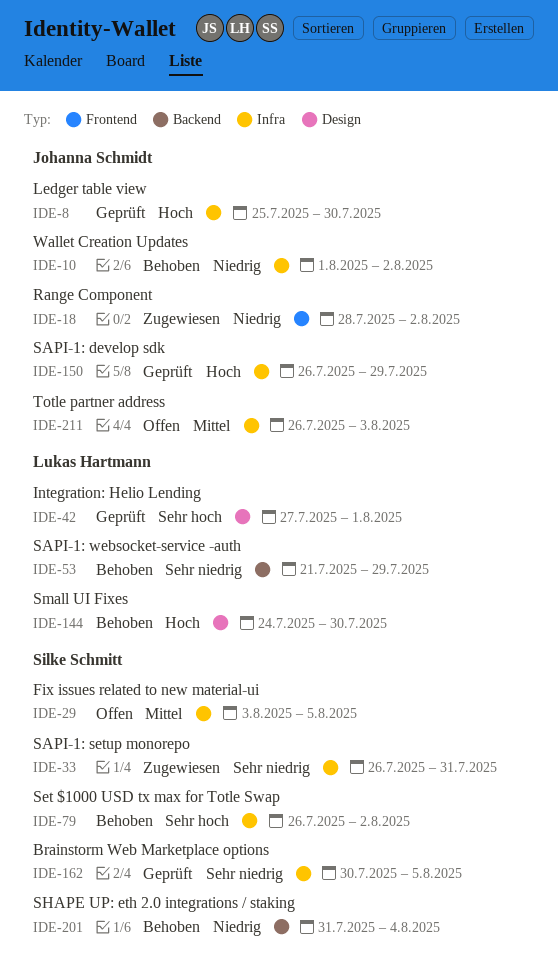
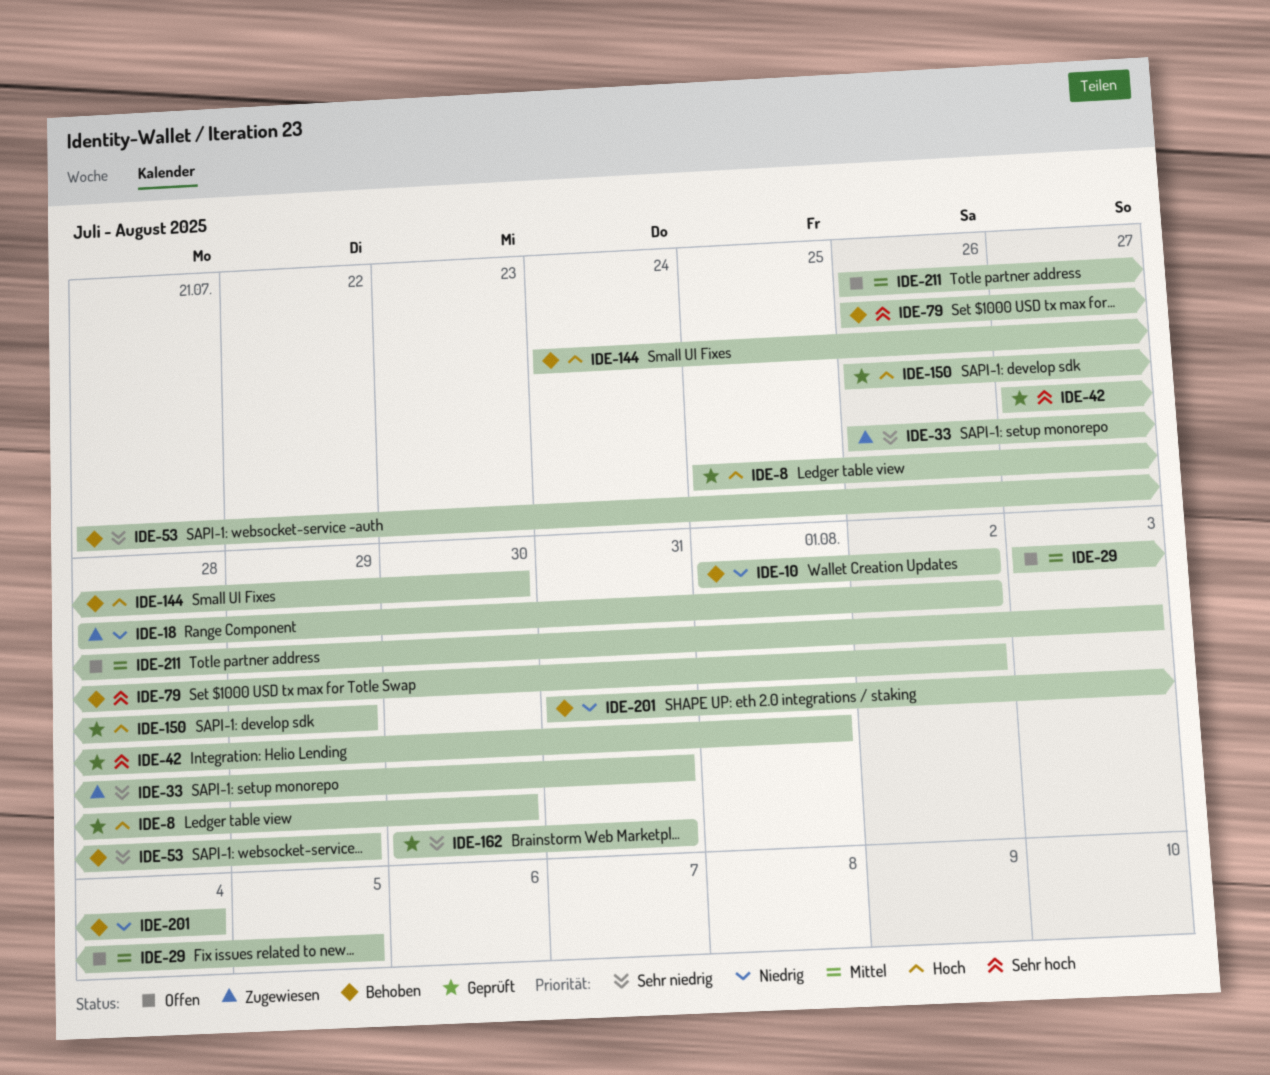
IDE-162, due: Aug 5 -> Jul 31

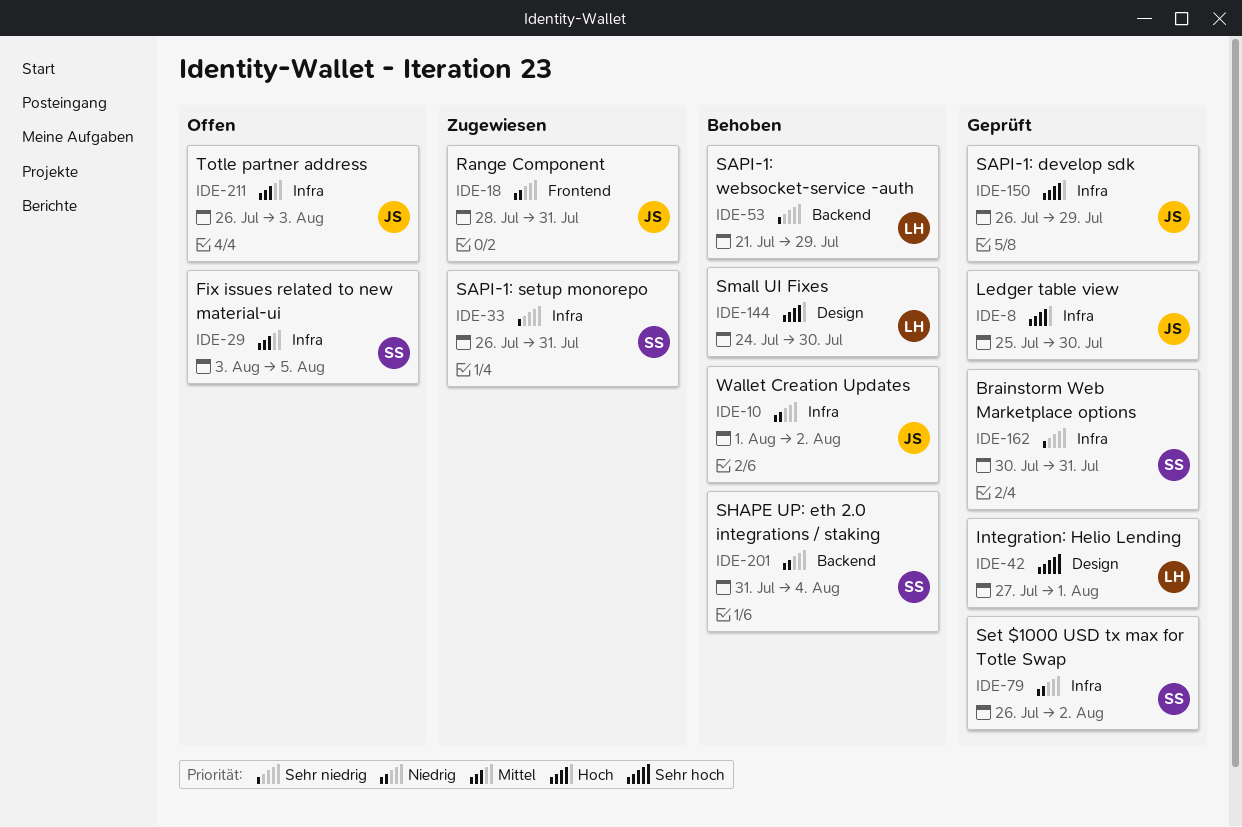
IDE-18, due: Aug 2 -> Jul 31
IDE-79, status: Behoben -> Geprüft
IDE-79, priority: Sehr hoch -> Niedrig

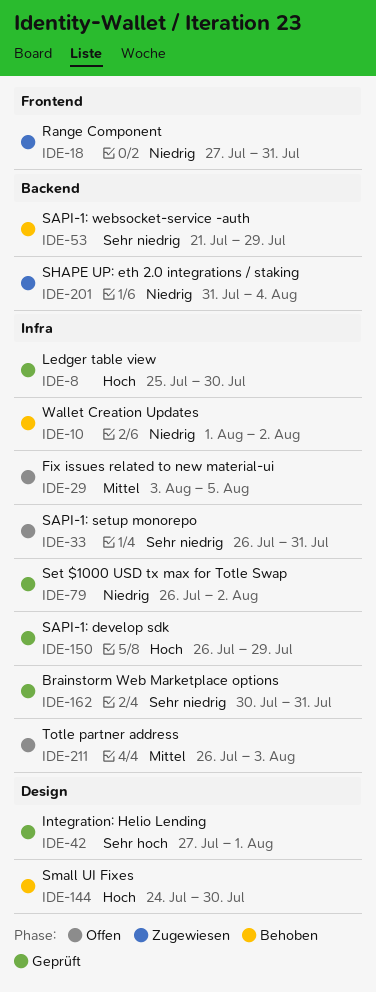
IDE-18, start: Jul 28 -> Jul 27
IDE-33, status: Zugewiesen -> Offen
IDE-201, status: Behoben -> Zugewiesen

